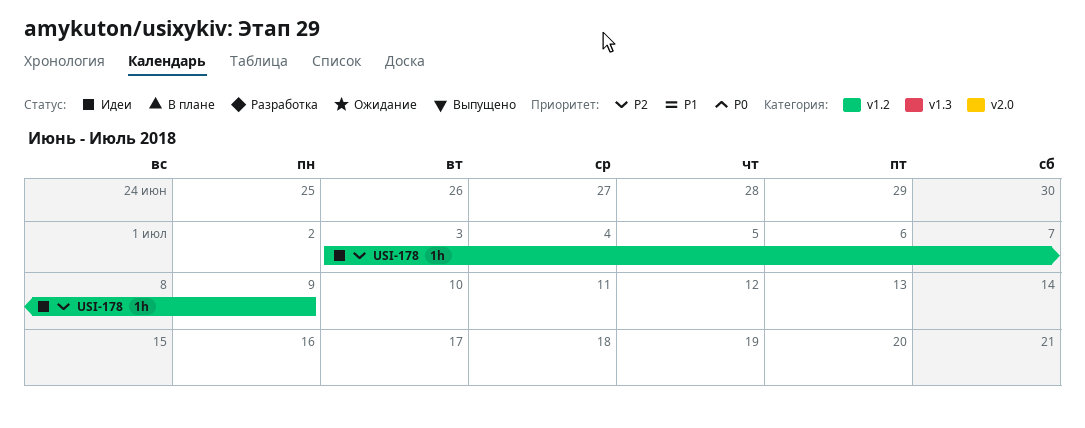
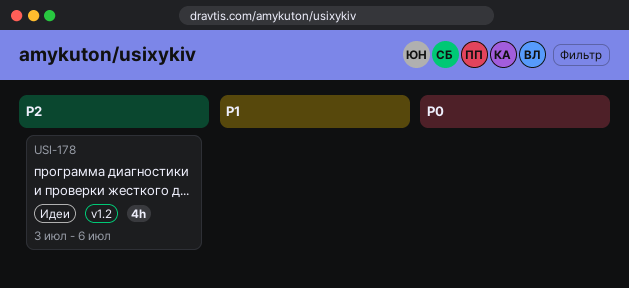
USI-178, estimate: 1h -> 4h
USI-178, due: Jul 9 -> Jul 6

